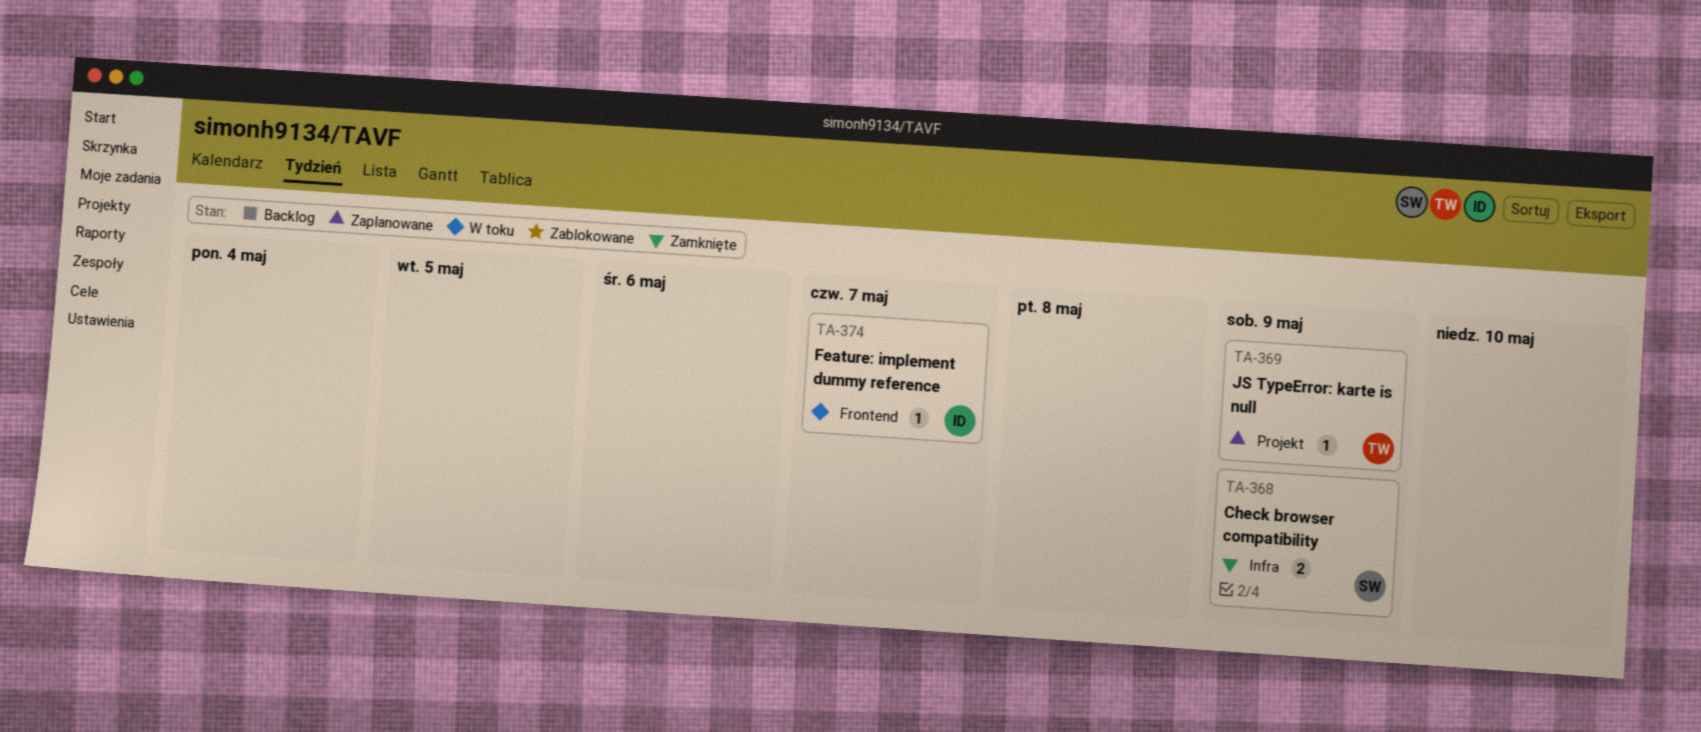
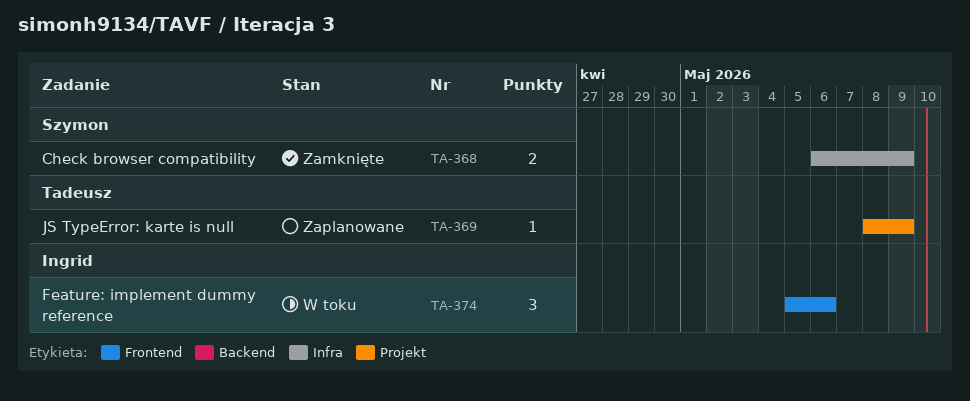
TA-374, estimate: 1 -> 3
TA-374, due: May 7 -> May 6

